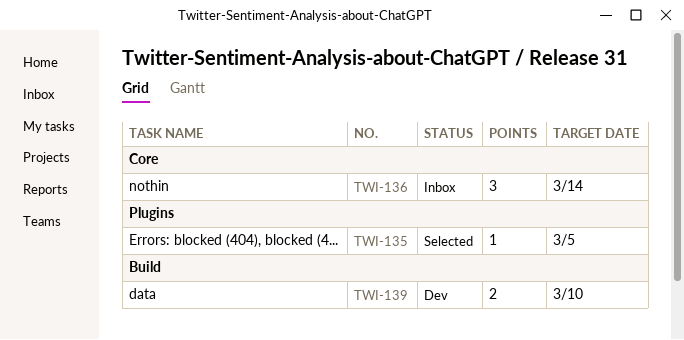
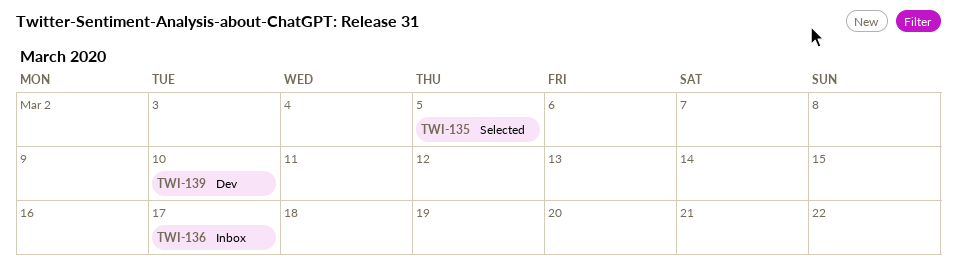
TWI-136, due: Mar 14 -> Mar 17

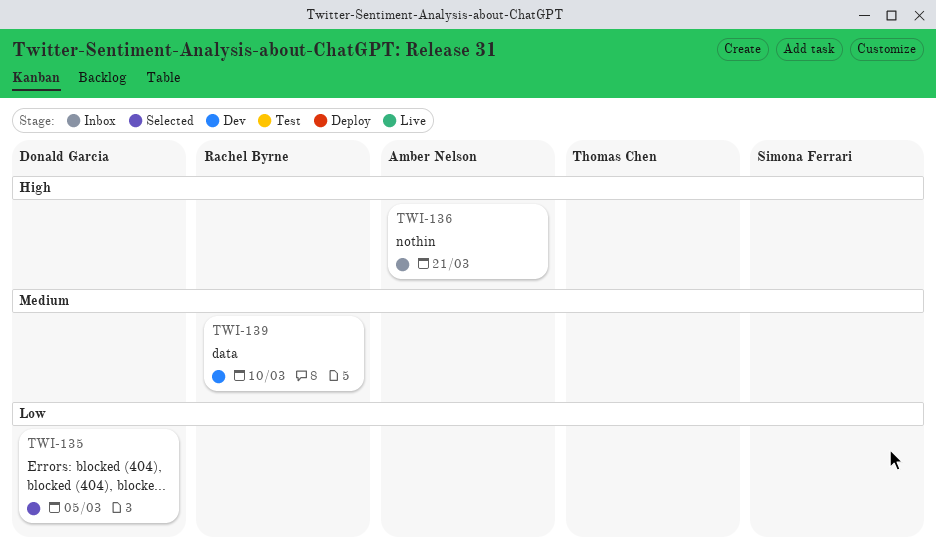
TWI-136, due: Mar 17 -> Mar 21

